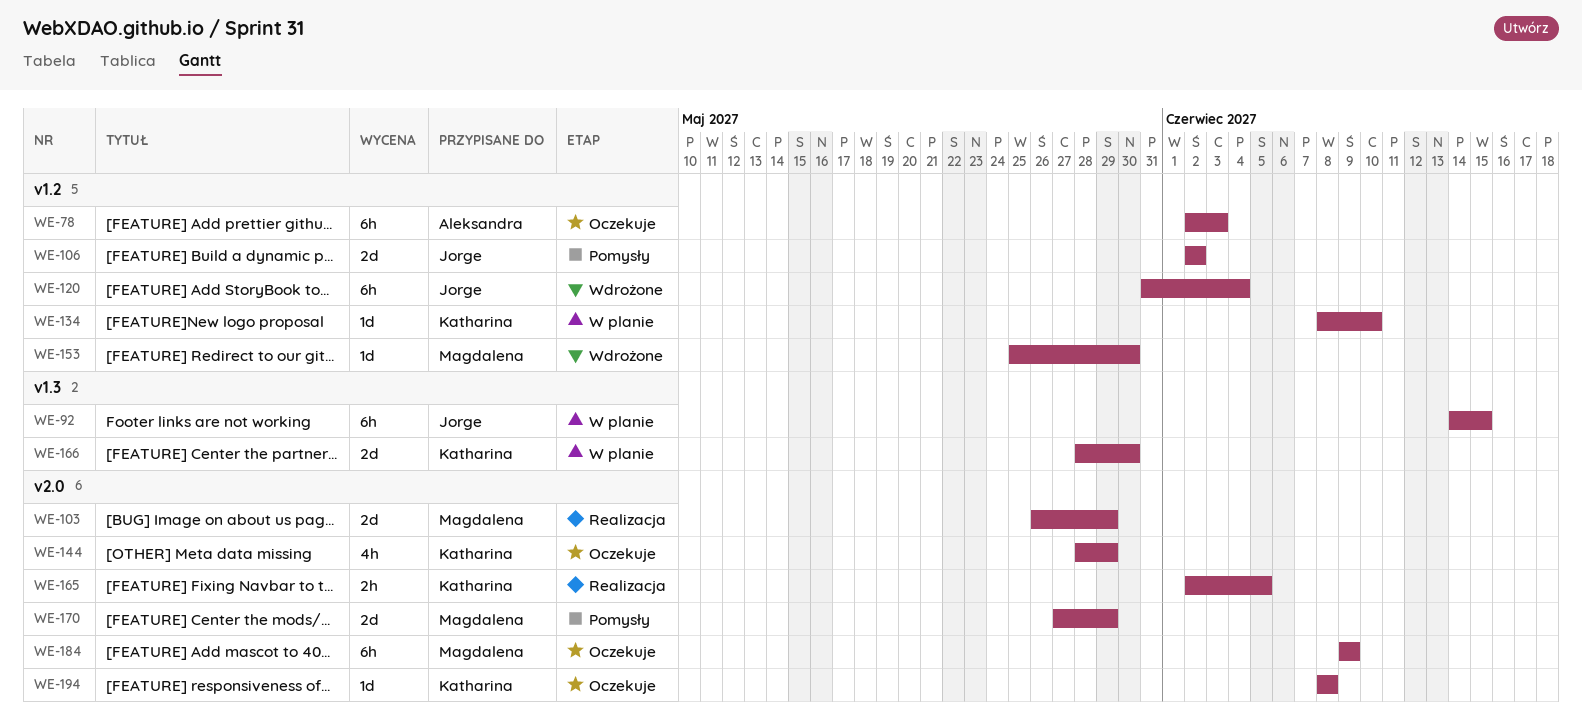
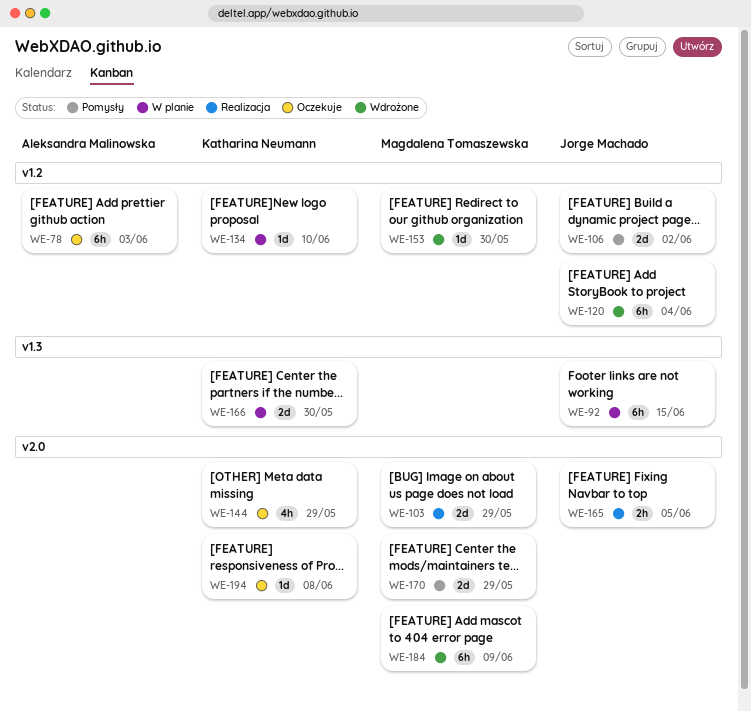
WE-165, owner: Katharina Neumann -> Jorge Machado
WE-184, status: Oczekuje -> Wdrożone

